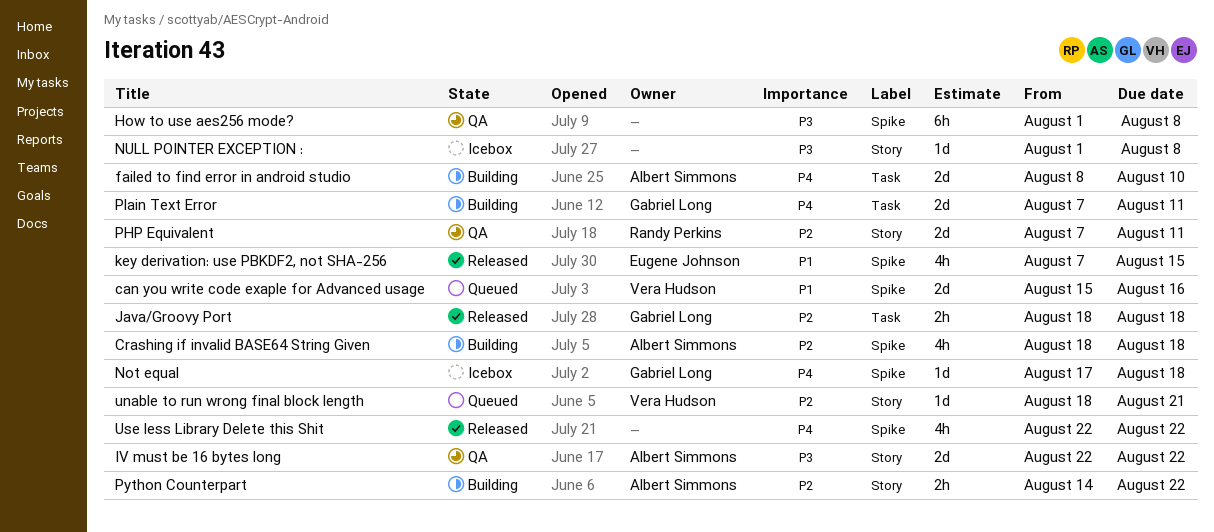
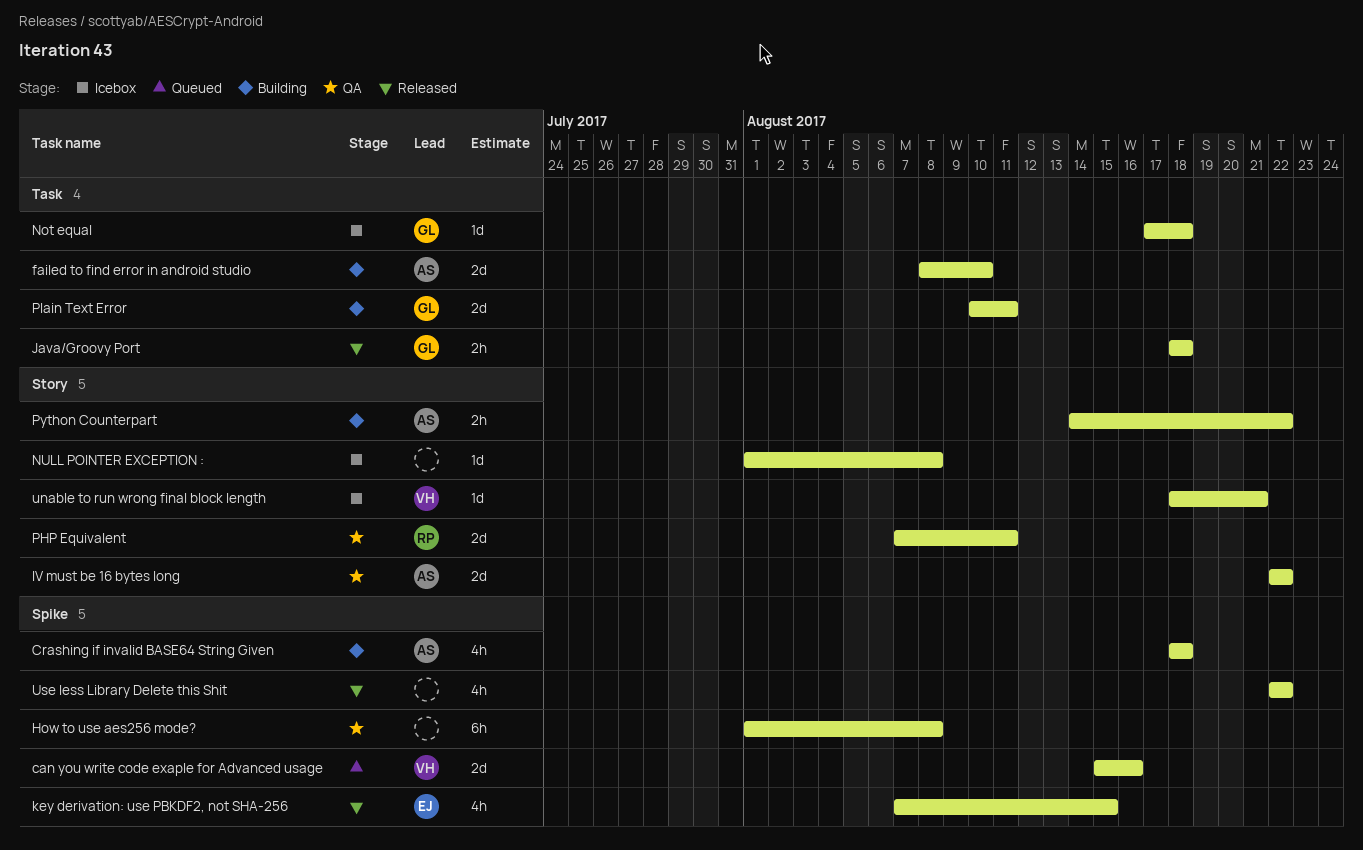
Not equal, label: Spike -> Task
Plain Text Error, start: Aug 7 -> Aug 10
unable to run wrong final block length, status: Queued -> Icebox

